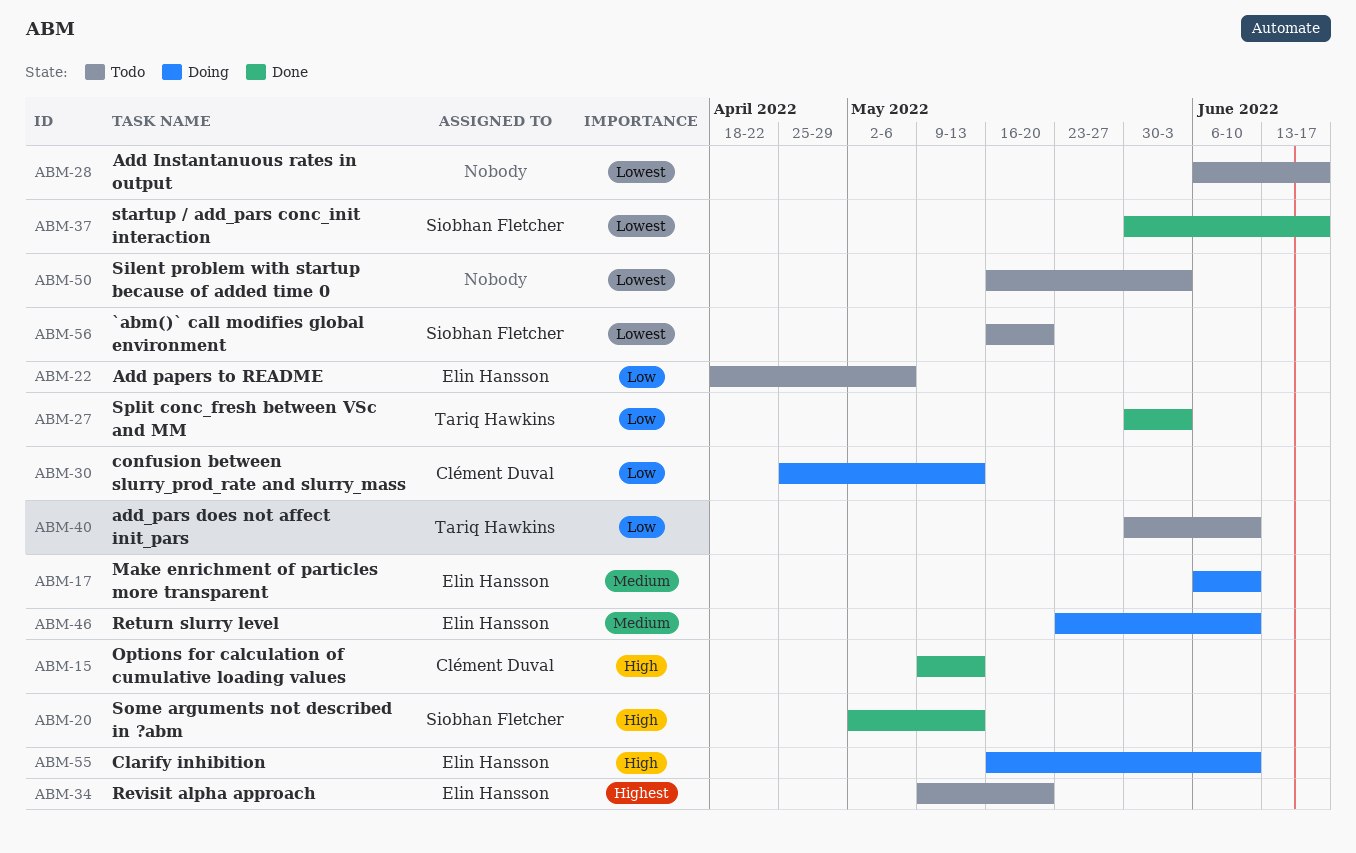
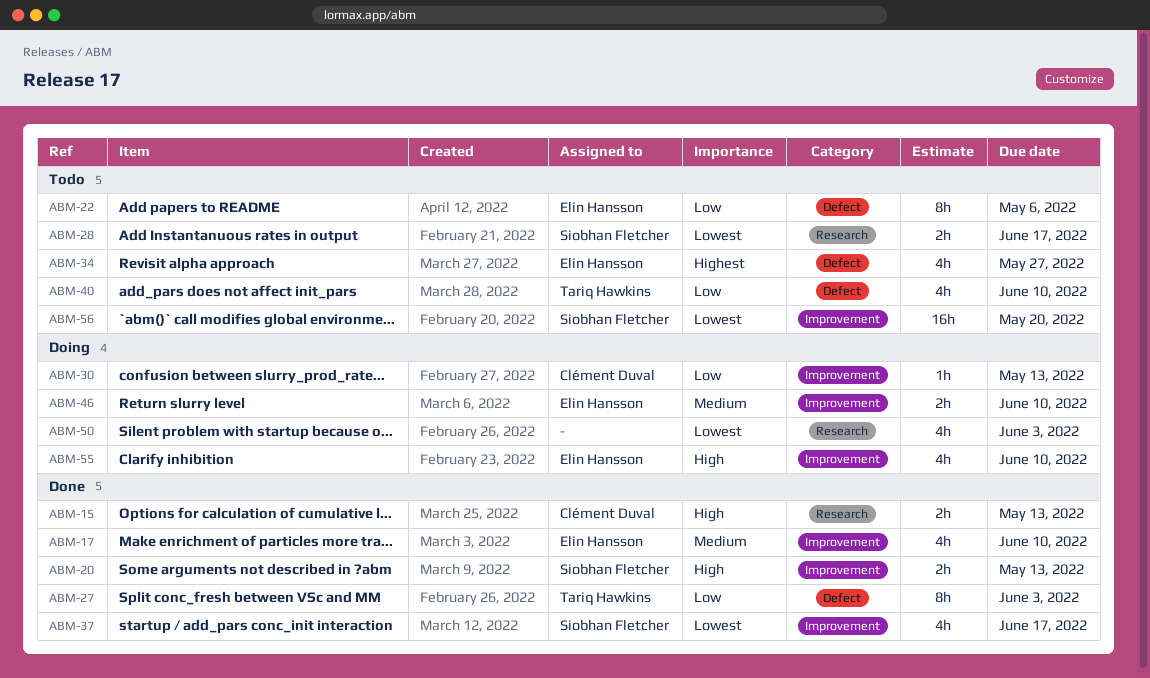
ABM-17, status: Doing -> Done
ABM-28, owner: none -> Siobhan Fletcher
ABM-34, due: May 20 -> May 27
ABM-50, status: Todo -> Doing

